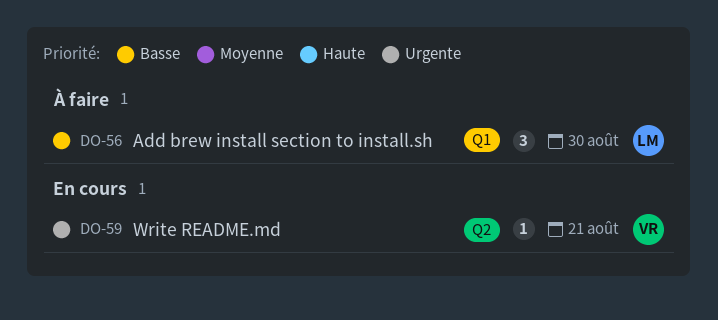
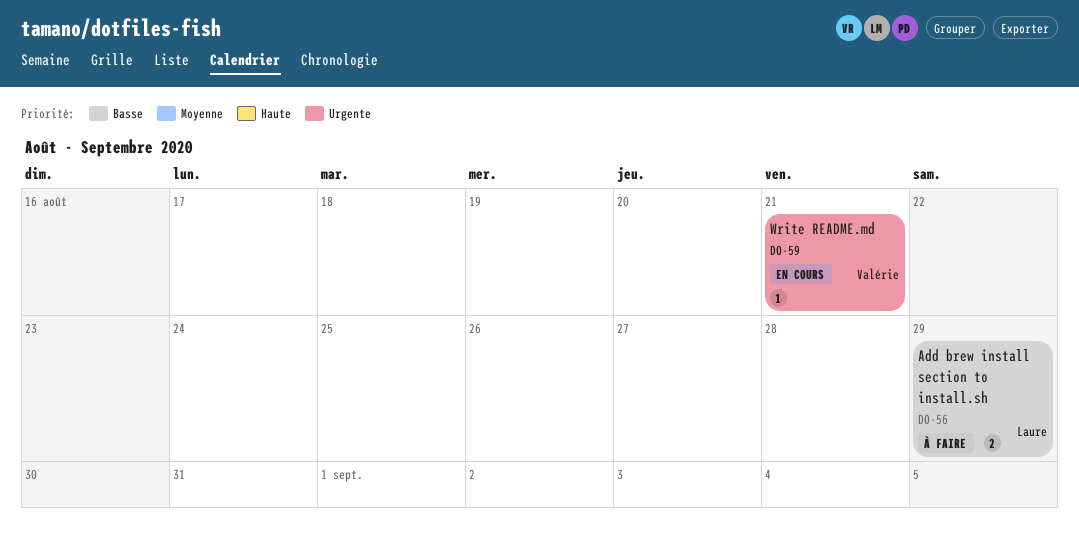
DO-56, estimate: 3 -> 2
DO-56, due: Aug 30 -> Aug 29

